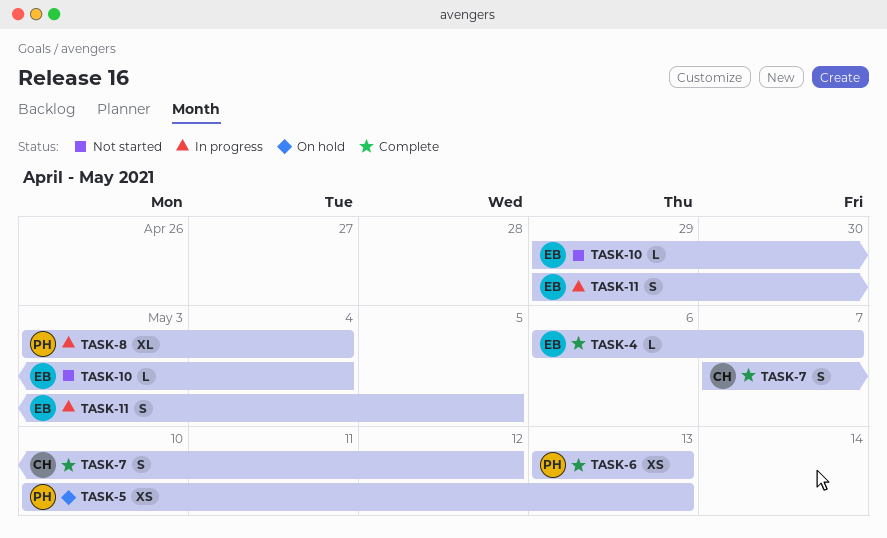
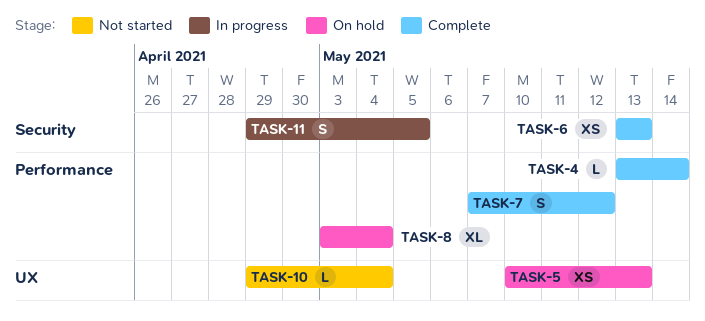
TASK-4, start: May 6 -> May 13
TASK-4, due: May 7 -> May 14
TASK-8, status: In progress -> On hold

